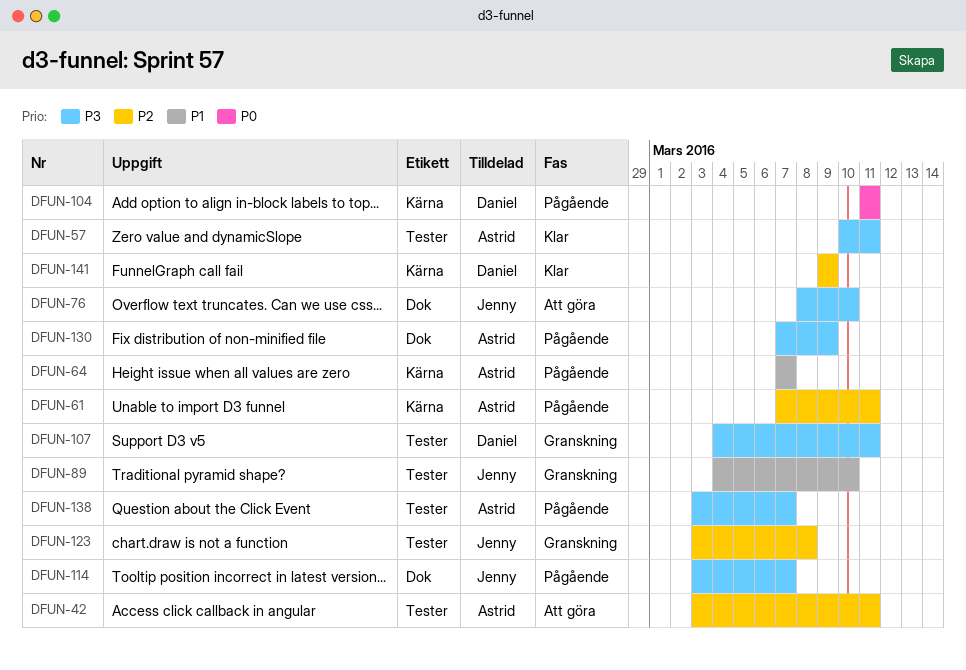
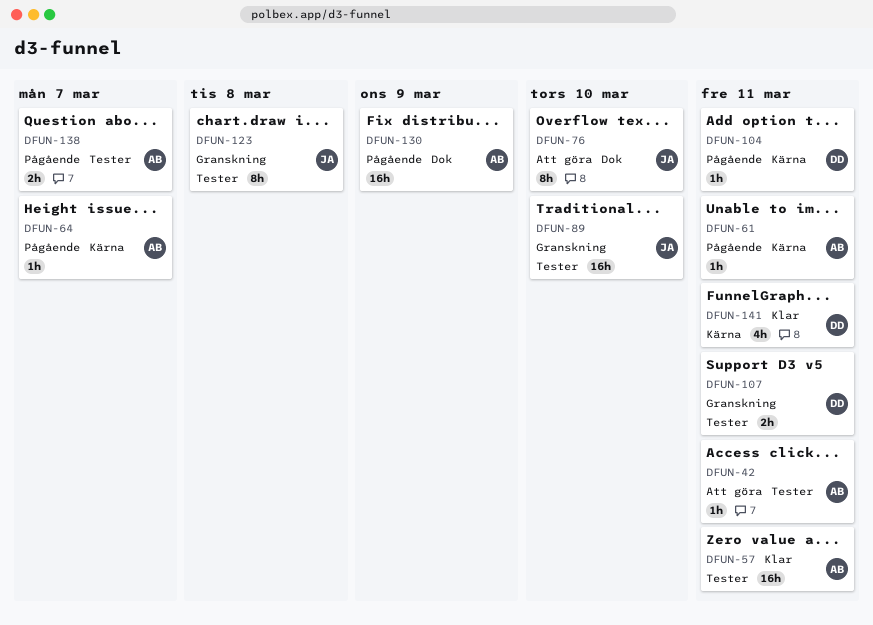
DFUN-114: present -> none
DFUN-141, due: Mar 9 -> Mar 11

